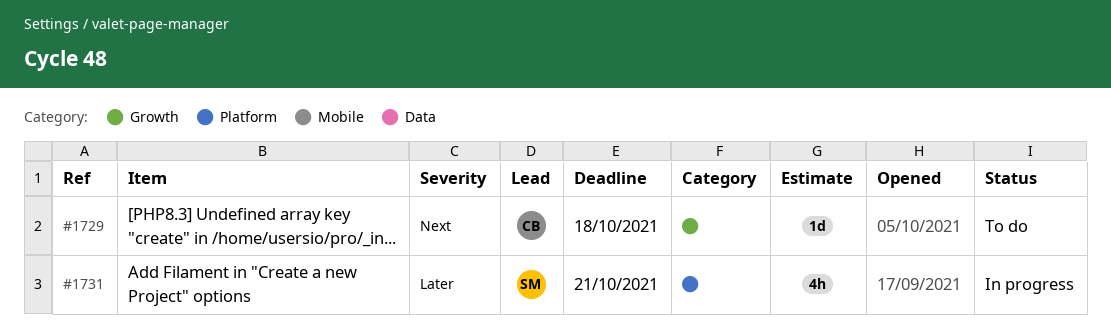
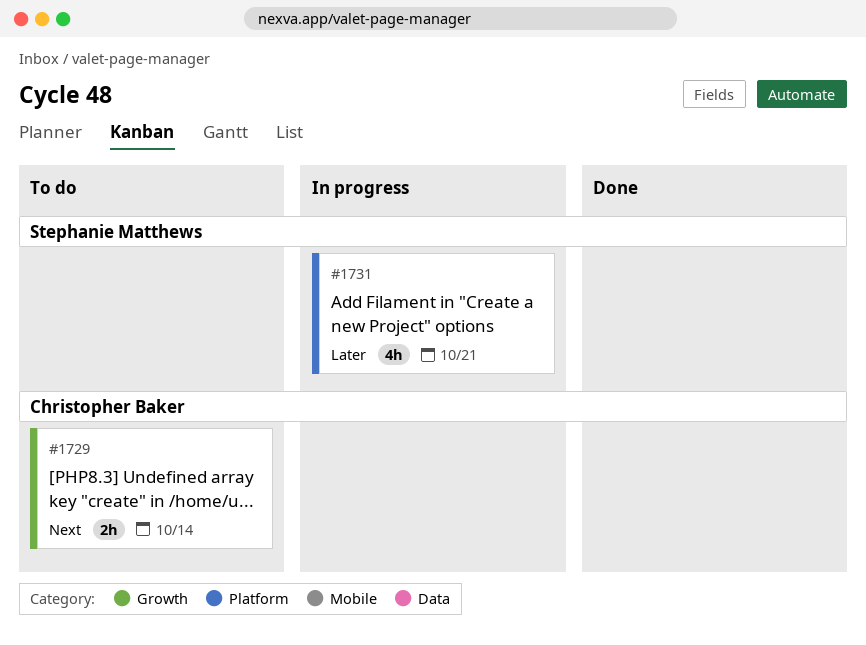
#1729, estimate: 1d -> 2h
#1729, due: Oct 18 -> Oct 14

